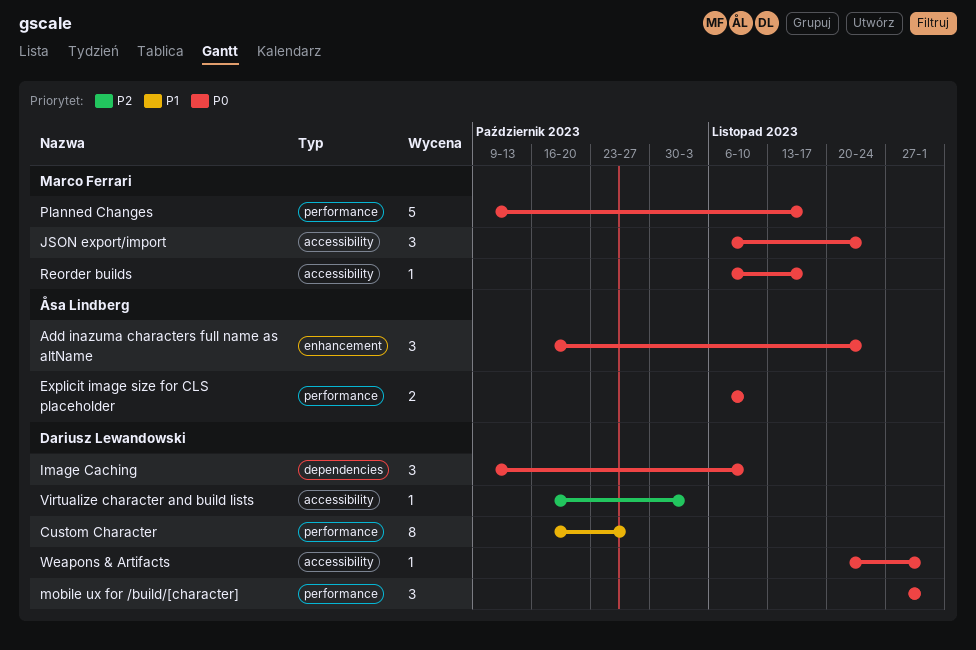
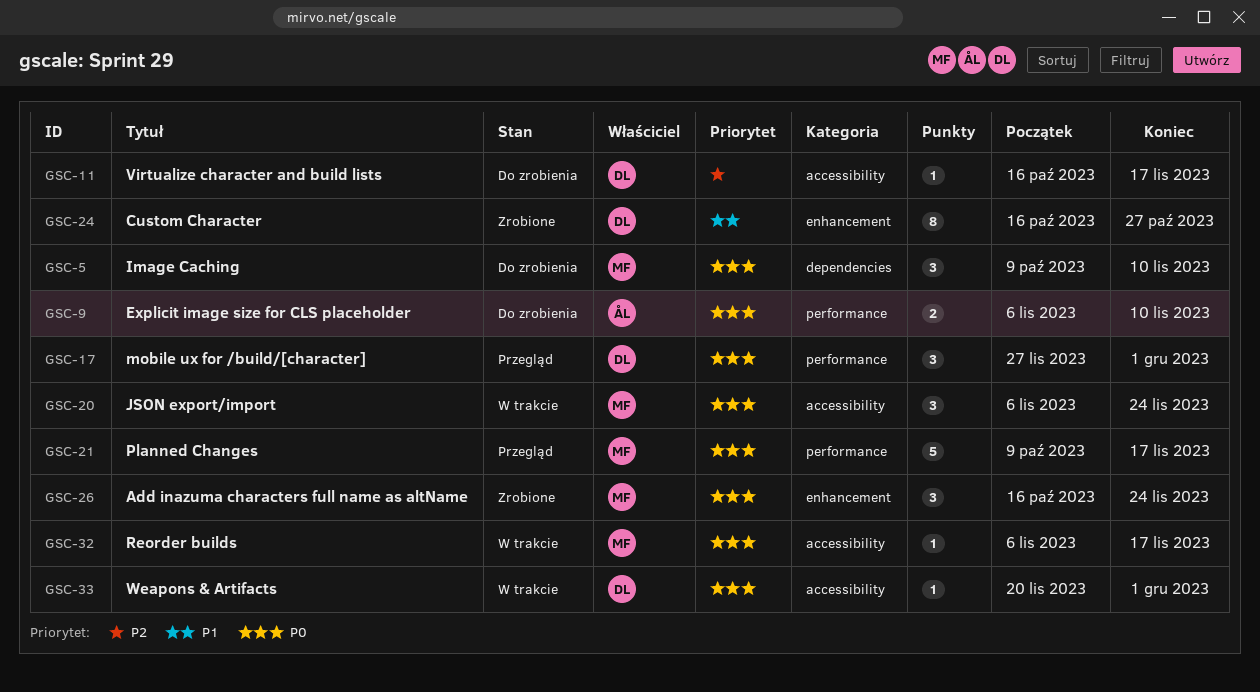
Add inazuma characters full name as altName, owner: Åsa Lindberg -> Marco Ferrari
Custom Character, label: performance -> enhancement
Image Caching, owner: Dariusz Lewandowski -> Marco Ferrari
Virtualize character and build lists, due: Nov 3 -> Nov 17

